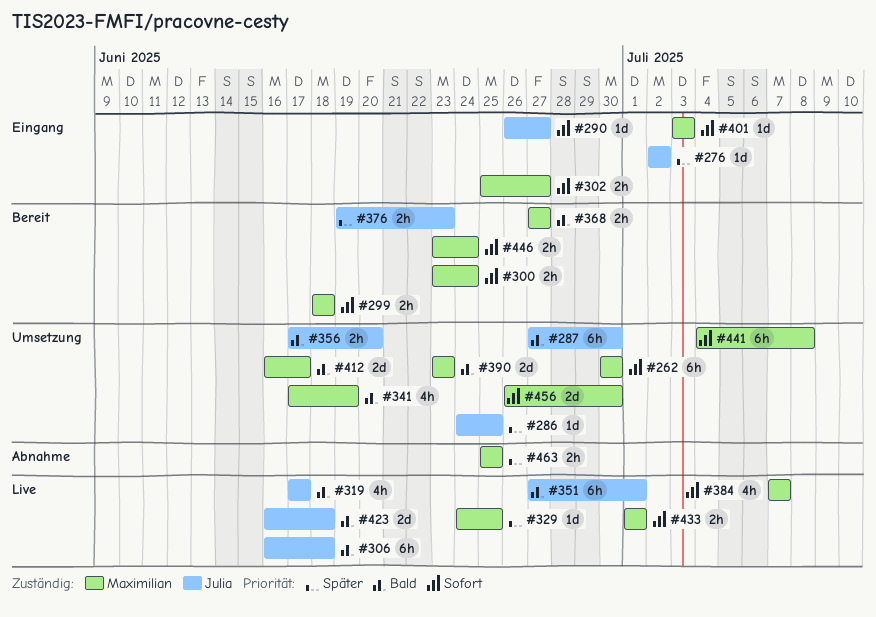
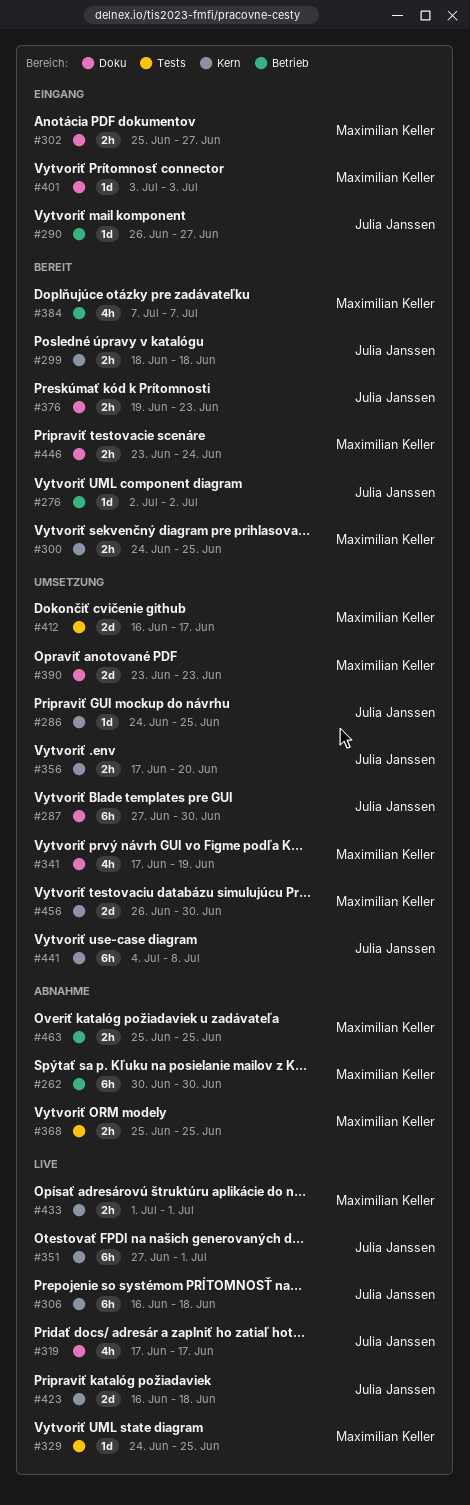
#262, status: Umsetzung -> Abnahme
#276, status: Eingang -> Bereit
#299, owner: Maximilian Keller -> Julia Janssen
#300, start: Jun 23 -> Jun 24
#300, due: Jun 24 -> Jun 25
#368, status: Bereit -> Abnahme
#368, start: Jun 27 -> Jun 25
#368, due: Jun 27 -> Jun 25
#384, status: Live -> Bereit
#441, owner: Maximilian Keller -> Julia Janssen

